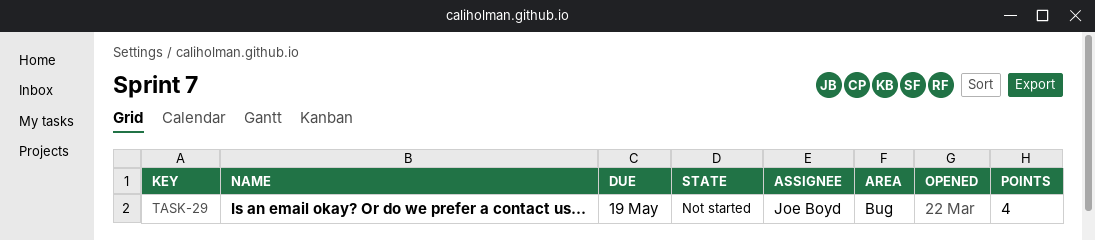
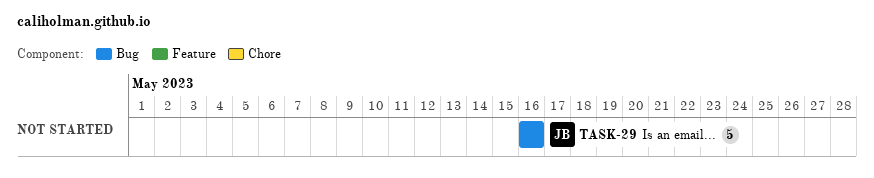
TASK-29, estimate: 4 -> 5
TASK-29, due: May 19 -> May 16

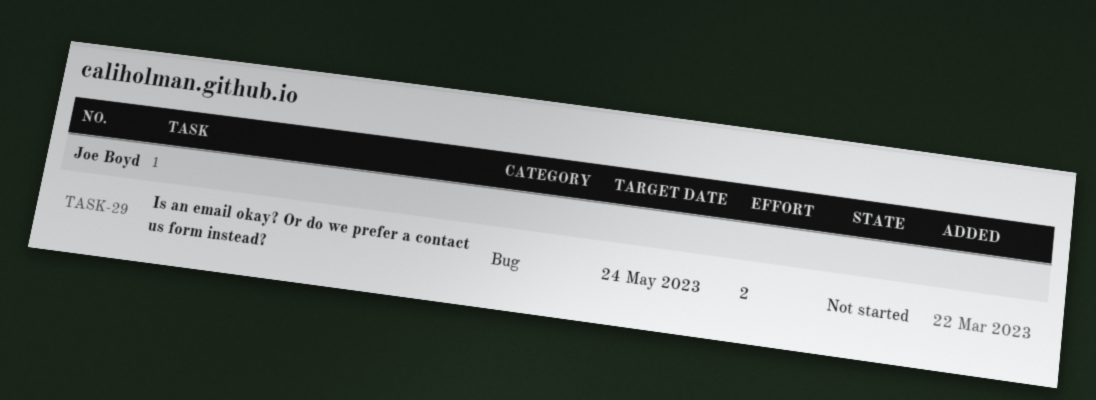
TASK-29, estimate: 5 -> 2
TASK-29, due: May 16 -> May 24

